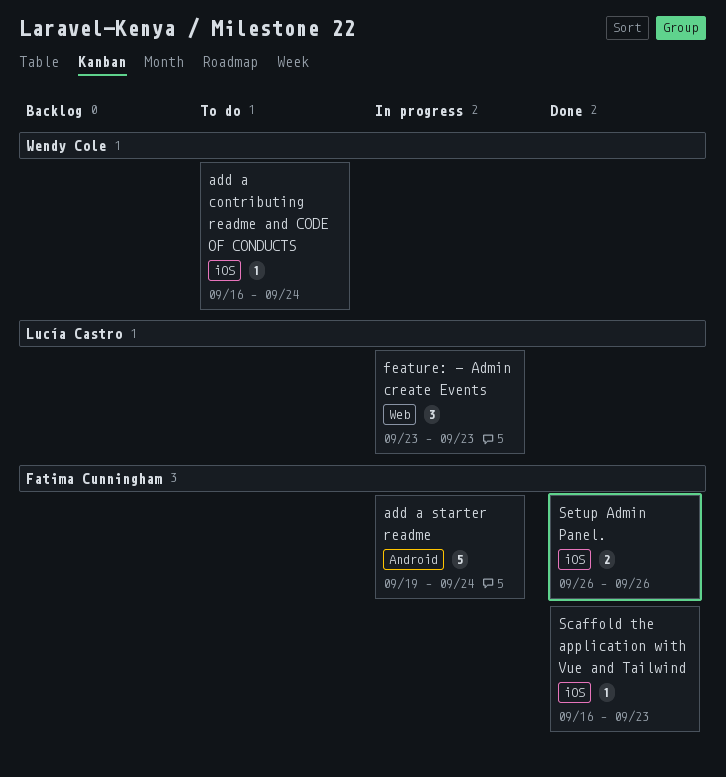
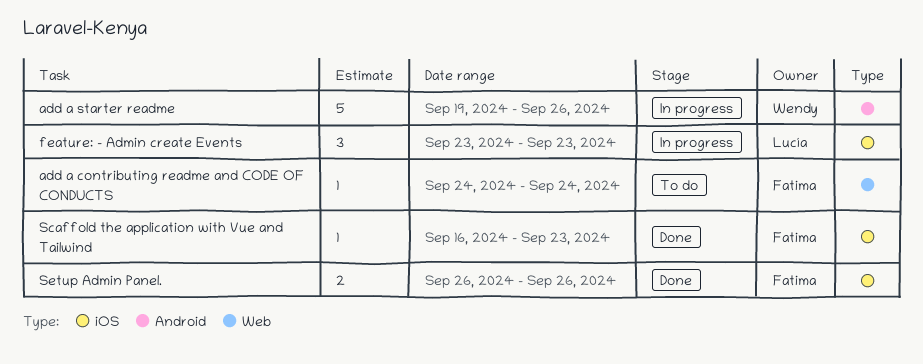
add a contributing readme and CODE OF CONDUCTS, owner: Wendy Cole -> Fatima Cunningham
add a contributing readme and CODE OF CONDUCTS, label: iOS -> Web
add a contributing readme and CODE OF CONDUCTS, start: Sep 16 -> Sep 24
add a starter readme, owner: Fatima Cunningham -> Wendy Cole
add a starter readme, due: Sep 24 -> Sep 26
feature: - Admin create Events, label: Web -> iOS

